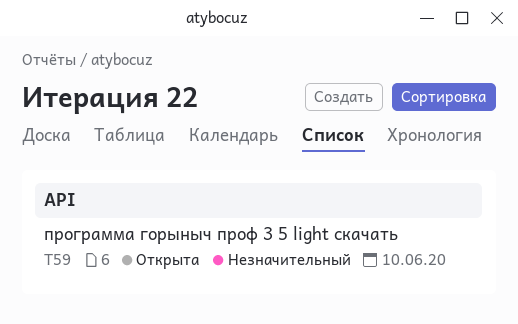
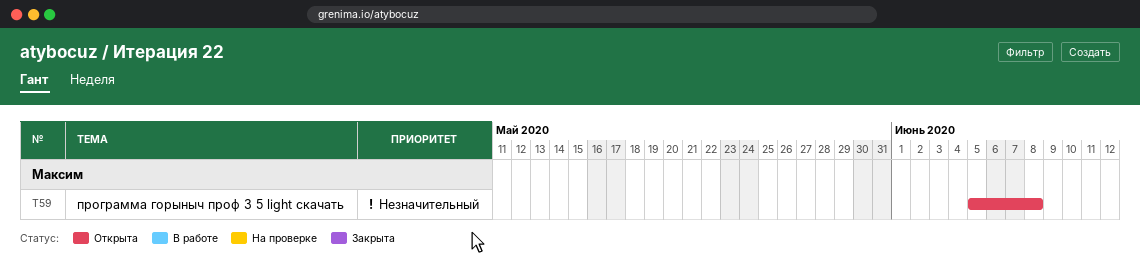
T59, due: Jun 10 -> Jun 8

